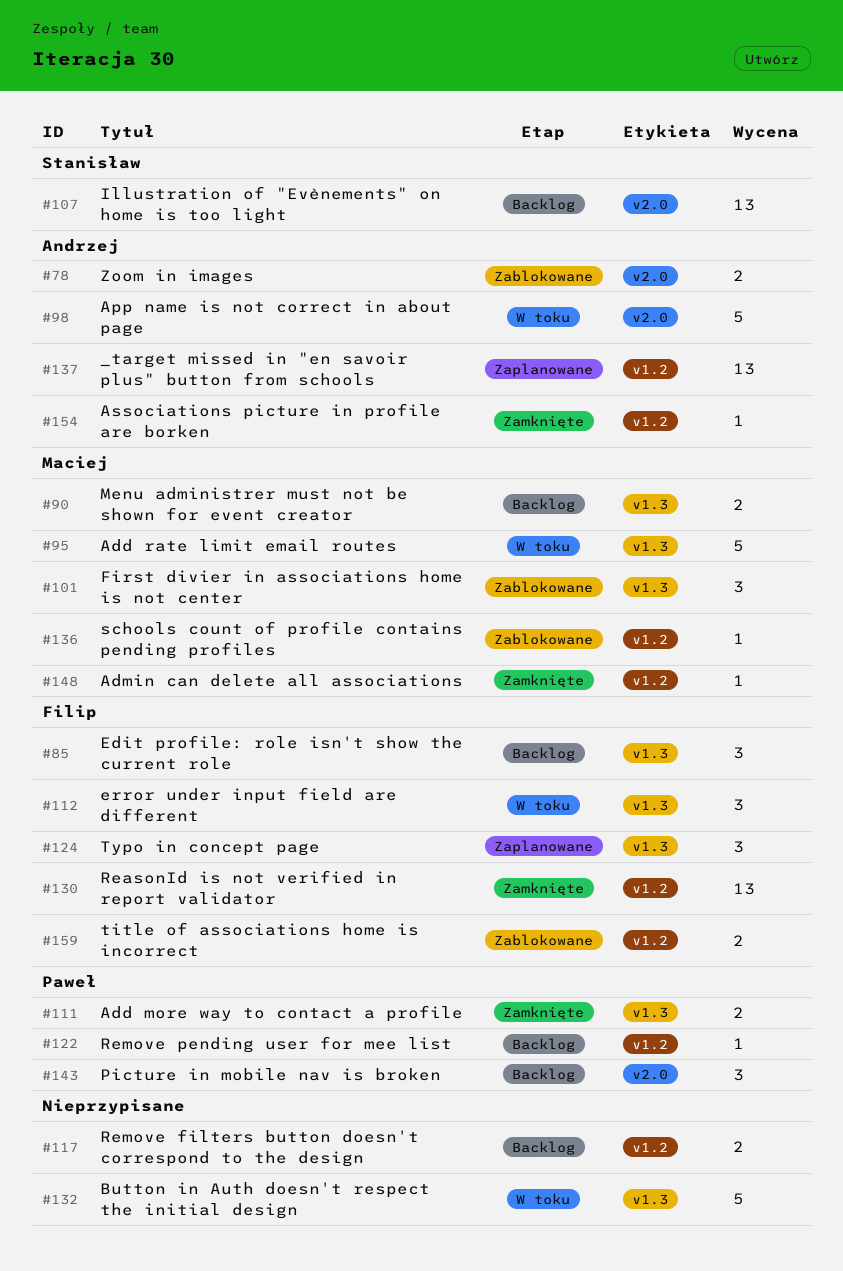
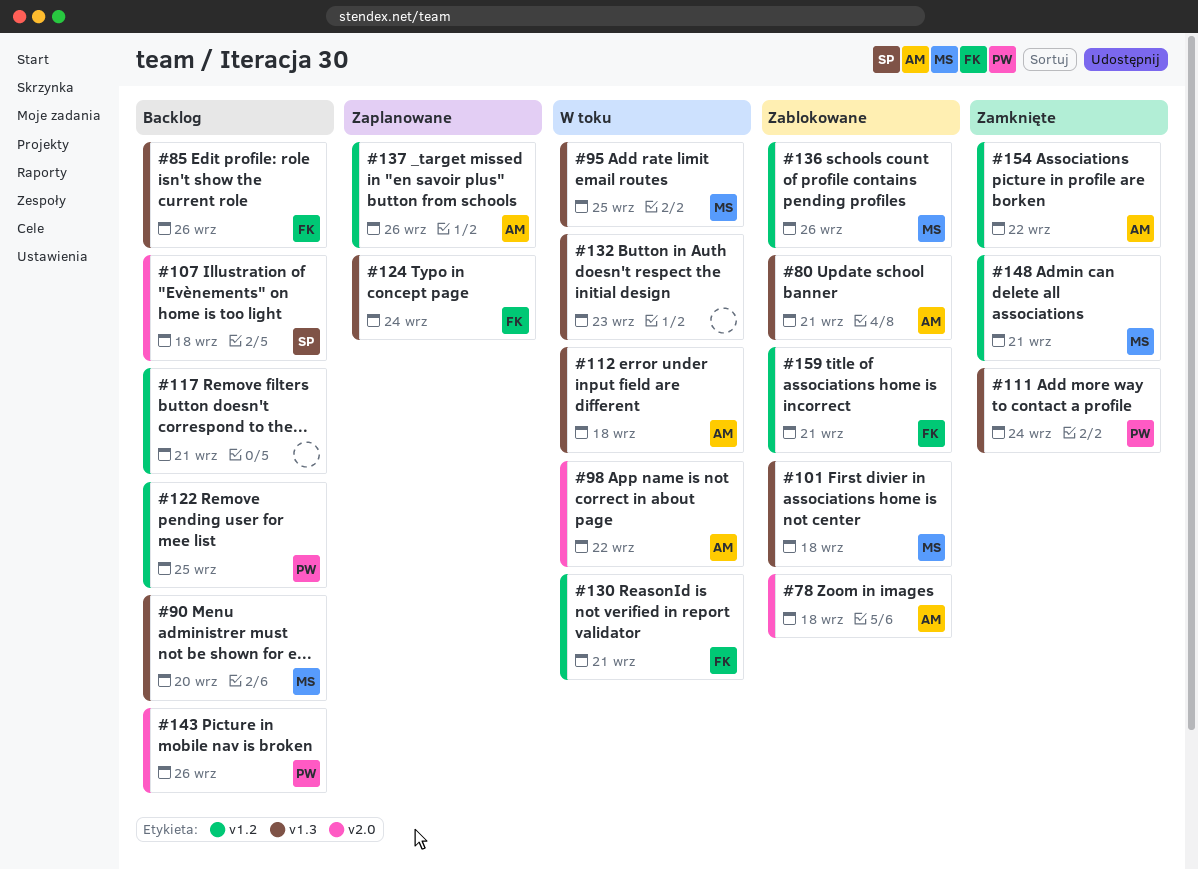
#80: none -> present
#112, owner: Filip -> Andrzej
#130, status: Zamknięte -> W toku

